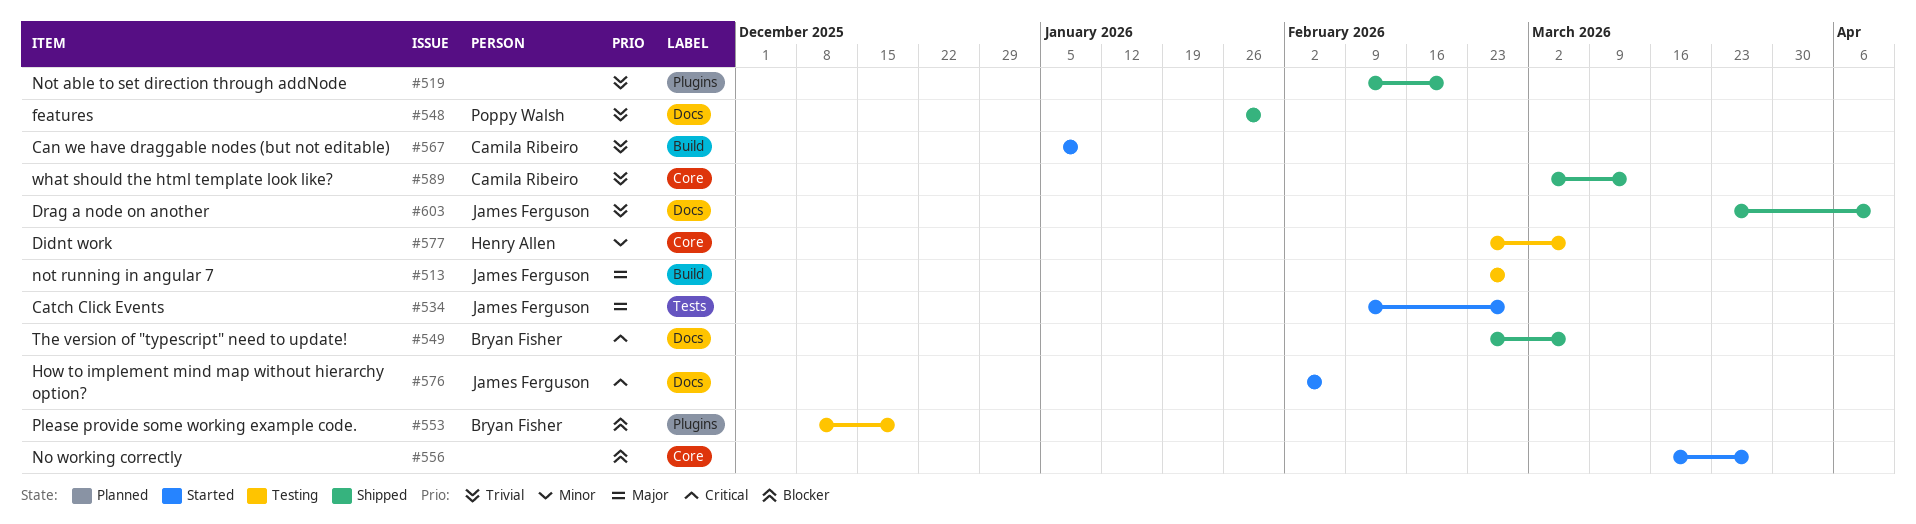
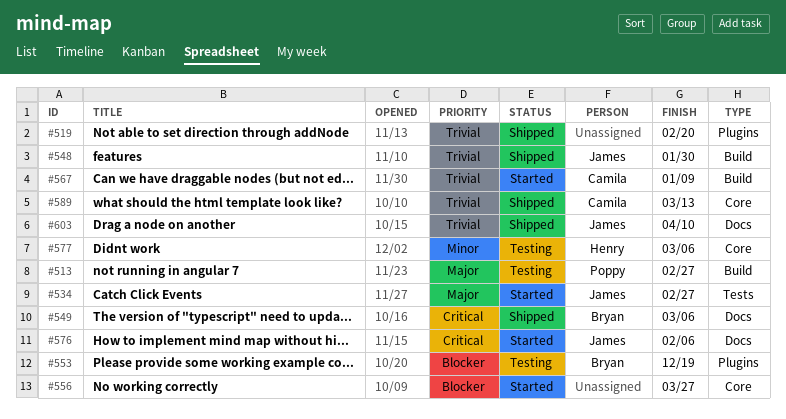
#513, owner: James Ferguson -> Poppy Walsh
#548, owner: Poppy Walsh -> James Ferguson
#548, label: Docs -> Build

